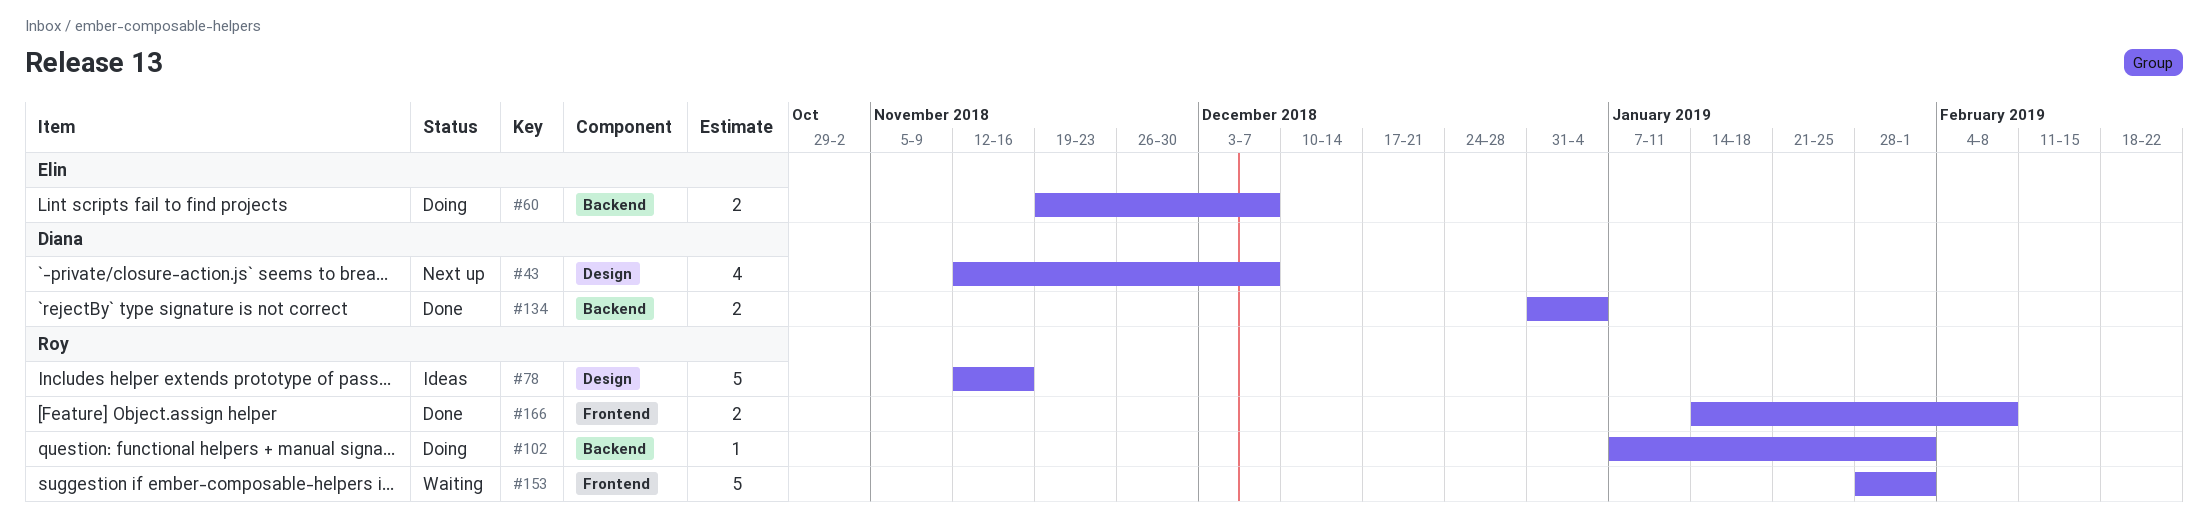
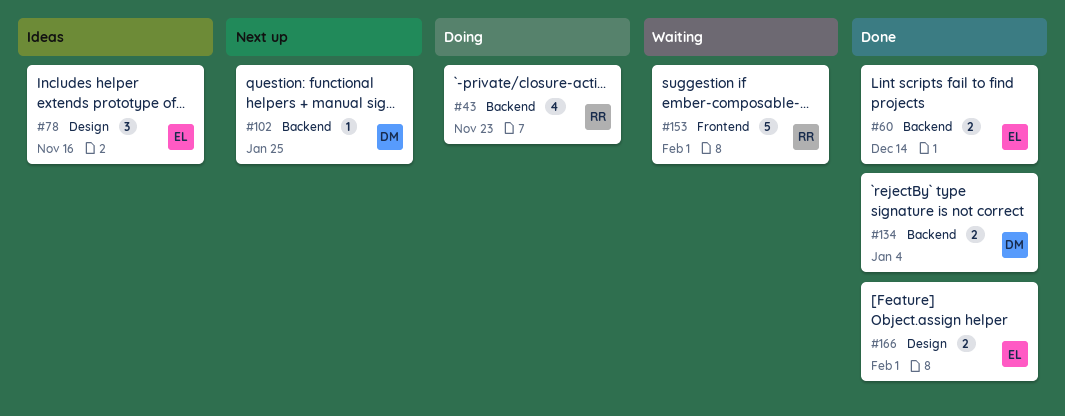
#43, status: Next up -> Doing
#43, owner: Diana -> Roy
#43, label: Design -> Backend
#43, due: Dec 7 -> Nov 23
#60, status: Doing -> Done
#60, due: Dec 7 -> Dec 14
#78, owner: Roy -> Elin
#78, estimate: 5 -> 3
#102, status: Doing -> Next up
#102, owner: Roy -> Diana
#102, due: Feb 1 -> Jan 25
#166, owner: Roy -> Elin
#166, label: Frontend -> Design
#166, due: Feb 8 -> Feb 1

